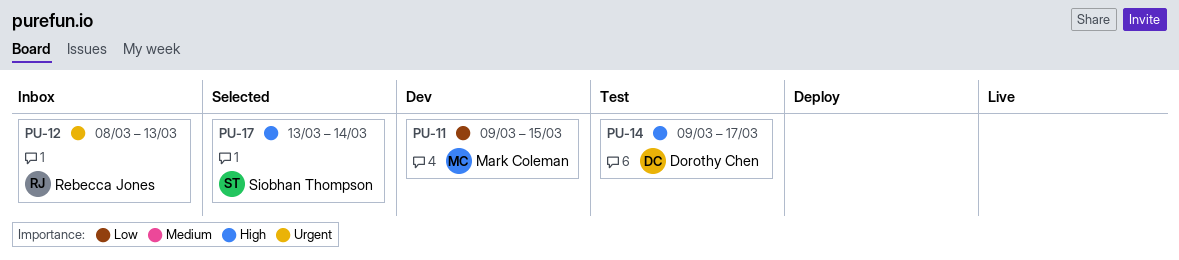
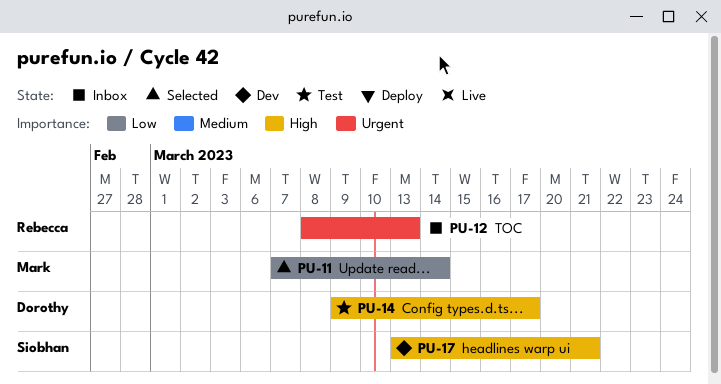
PU-11, status: Dev -> Selected
PU-11, start: Mar 9 -> Mar 7
PU-11, due: Mar 15 -> Mar 14
PU-17, status: Selected -> Dev
PU-17, due: Mar 14 -> Mar 21

